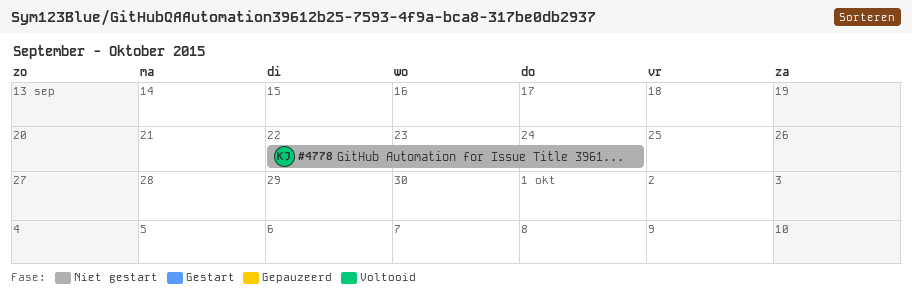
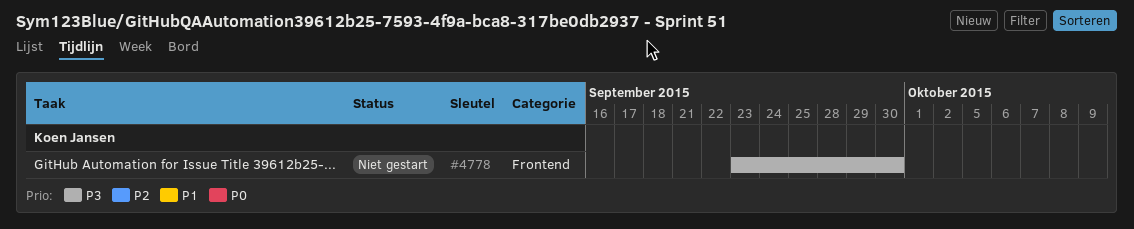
#4778, start: Sep 22 -> Sep 23
#4778, due: Sep 24 -> Sep 30

